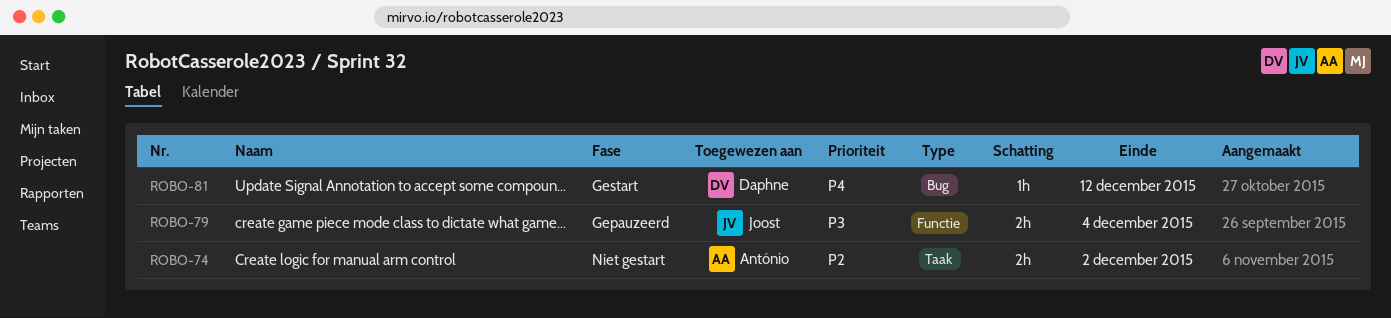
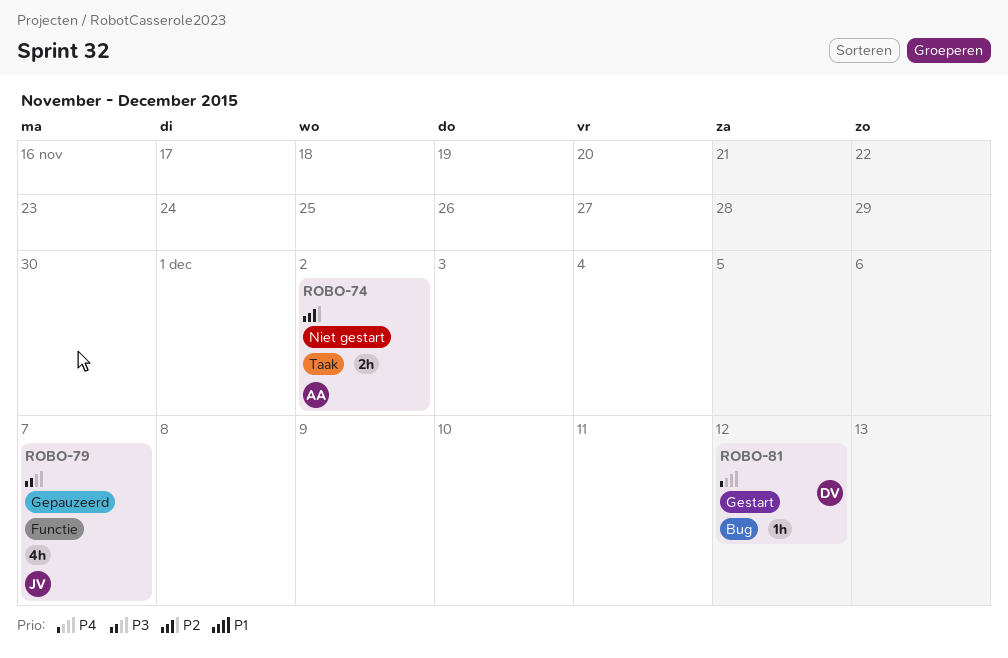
ROBO-79, estimate: 2h -> 4h
ROBO-79, due: Dec 4 -> Dec 7

